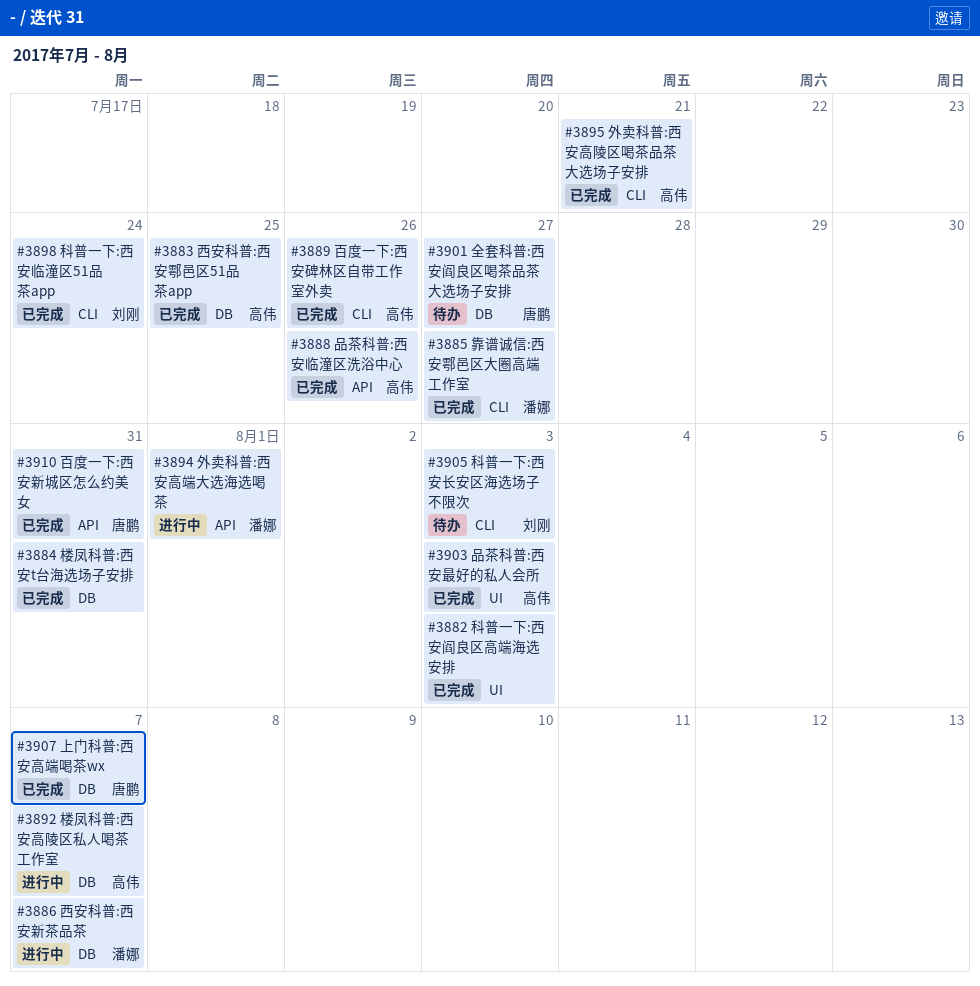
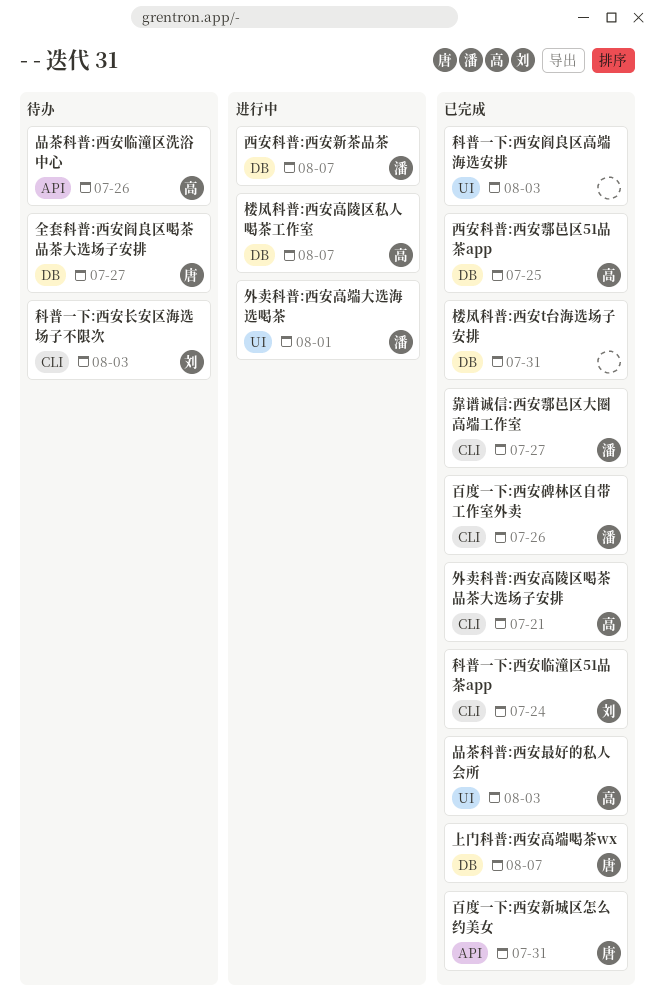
品茶科普:西安临潼区洗浴中心, status: 已完成 -> 待办
外卖科普:西安高端大选海选喝茶, label: API -> UI
百度一下:西安碑林区自带工作室外卖, owner: 高伟 -> 潘娜

